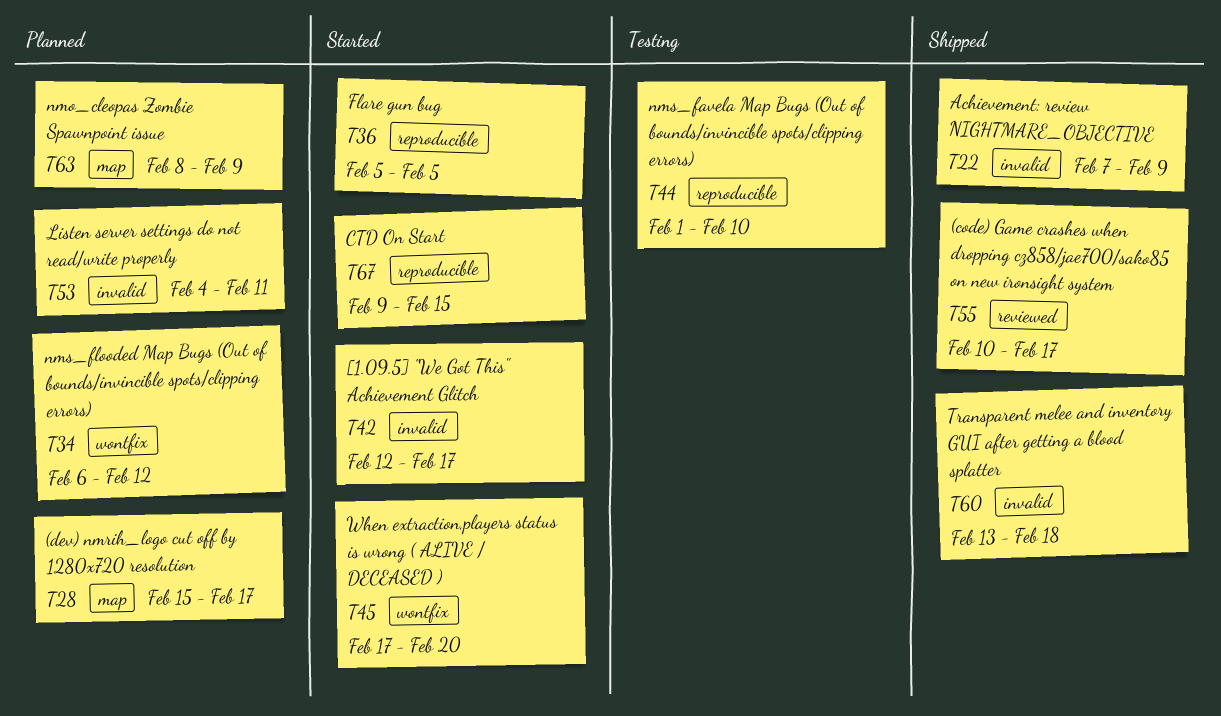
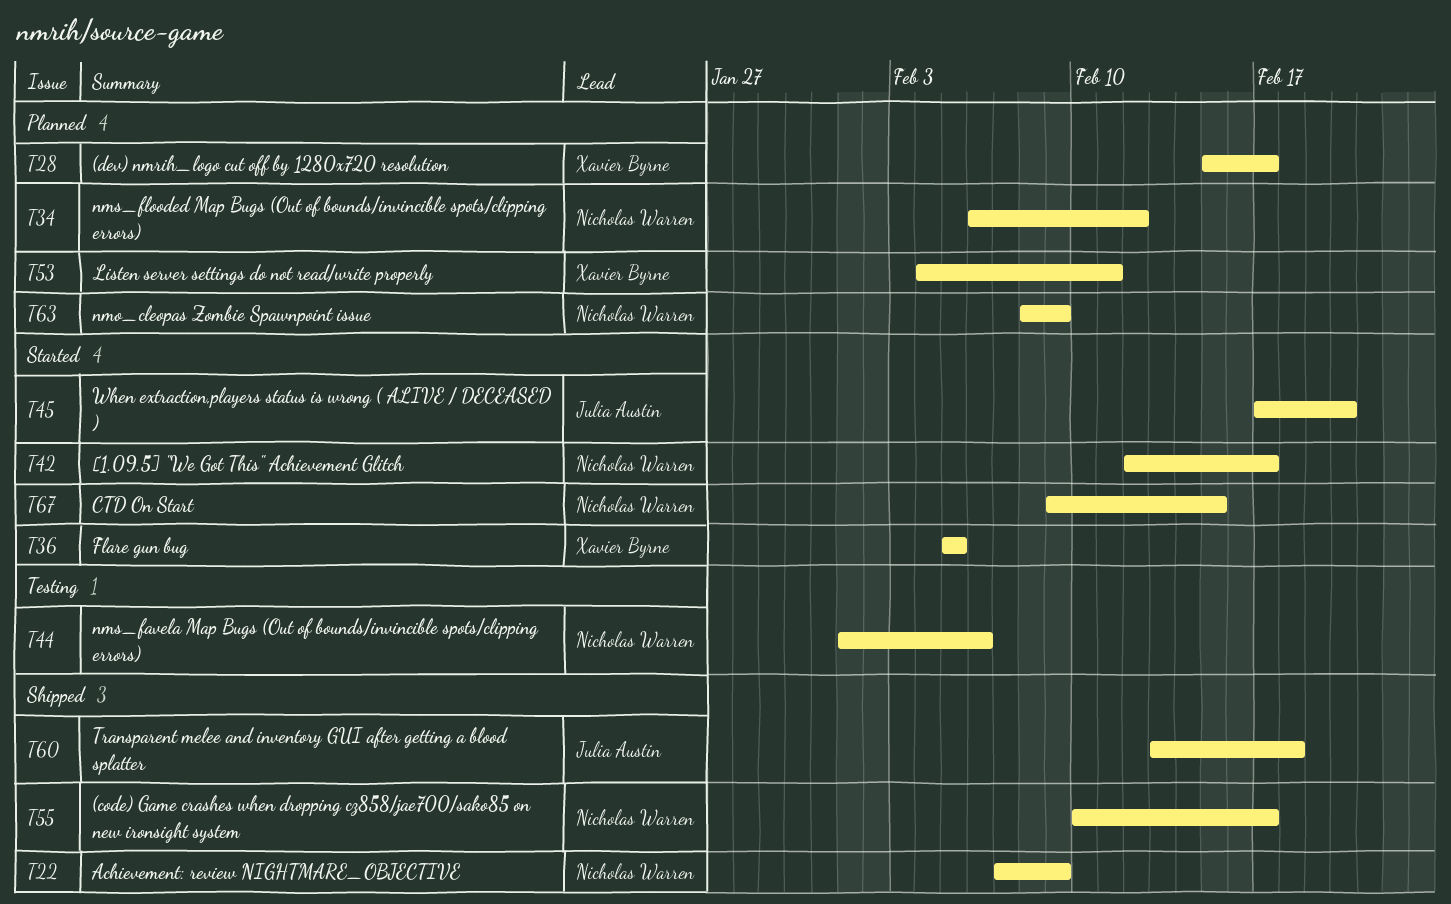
T44, due: Feb 10 -> Feb 6

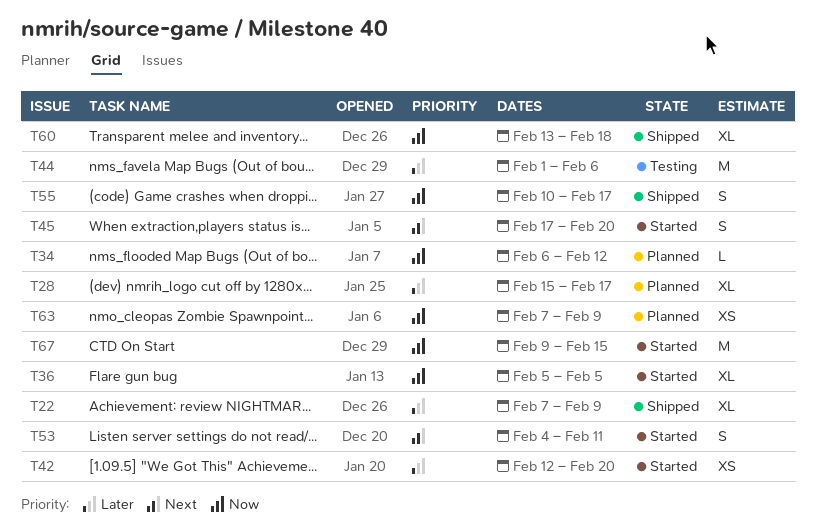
T42, due: Feb 17 -> Feb 20
T53, status: Planned -> Started
T63, start: Feb 8 -> Feb 7

